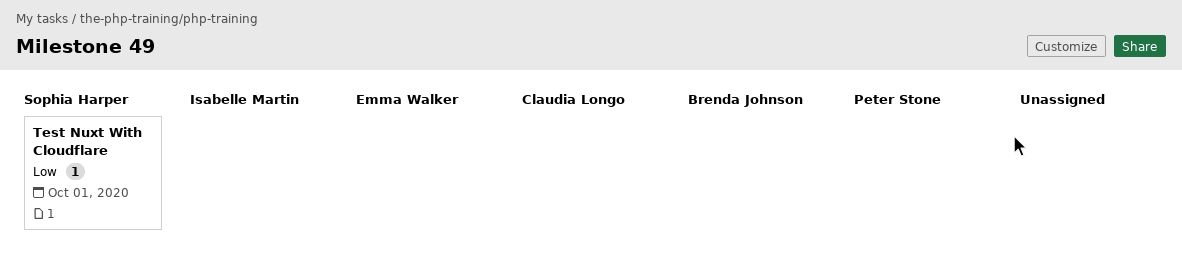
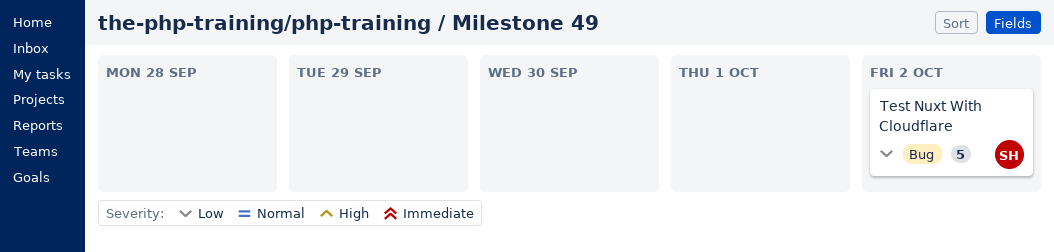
Test Nuxt With Cloudflare, estimate: 1 -> 5
Test Nuxt With Cloudflare, due: Oct 1 -> Oct 2

